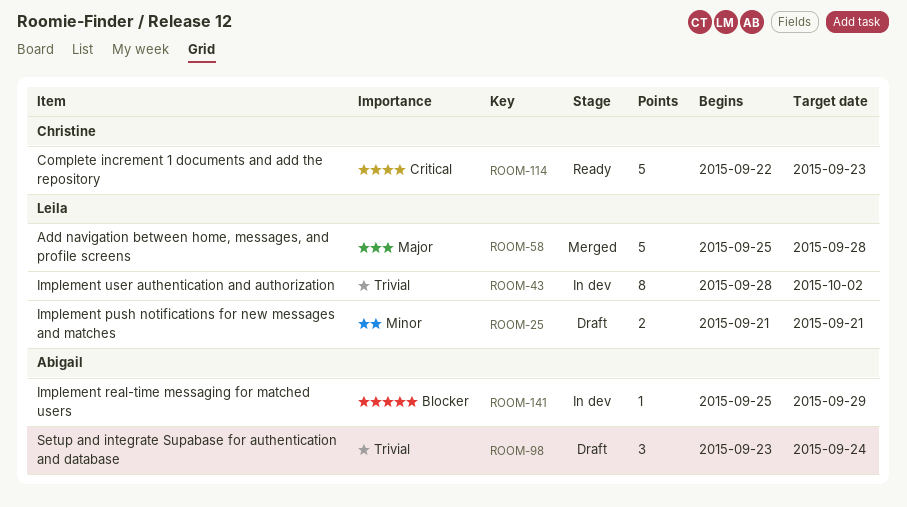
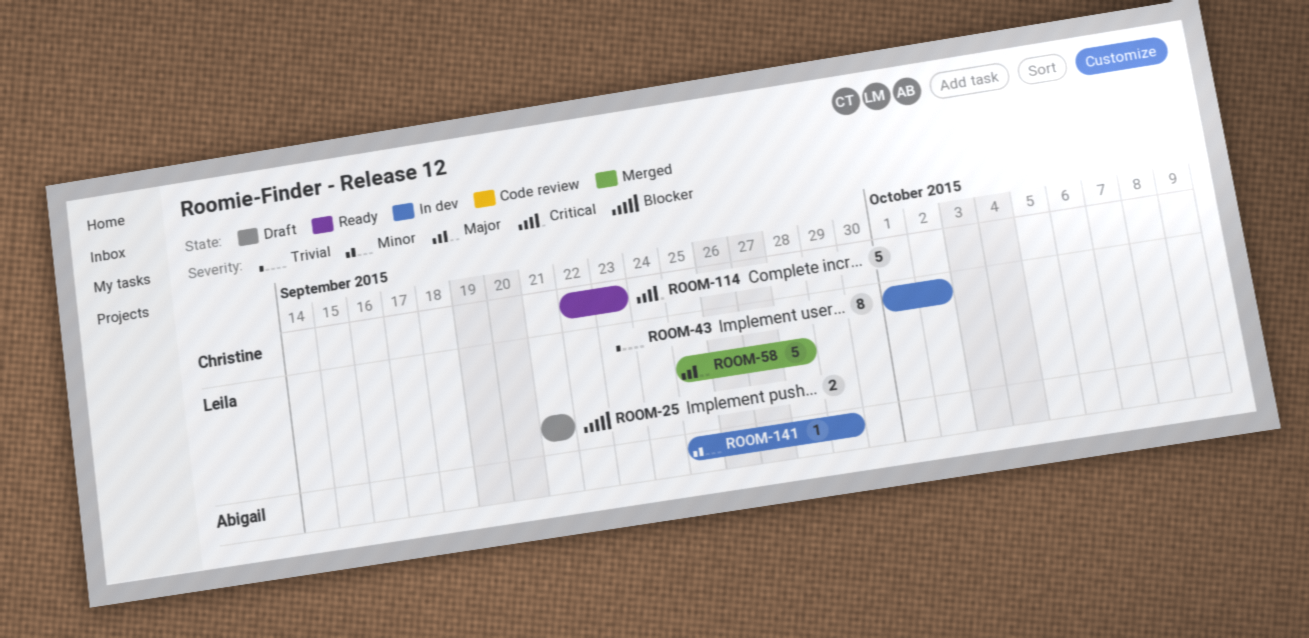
ROOM-25, priority: Minor -> Blocker
ROOM-43, start: Sep 28 -> Oct 1
ROOM-98: present -> none
ROOM-141, priority: Blocker -> Minor

